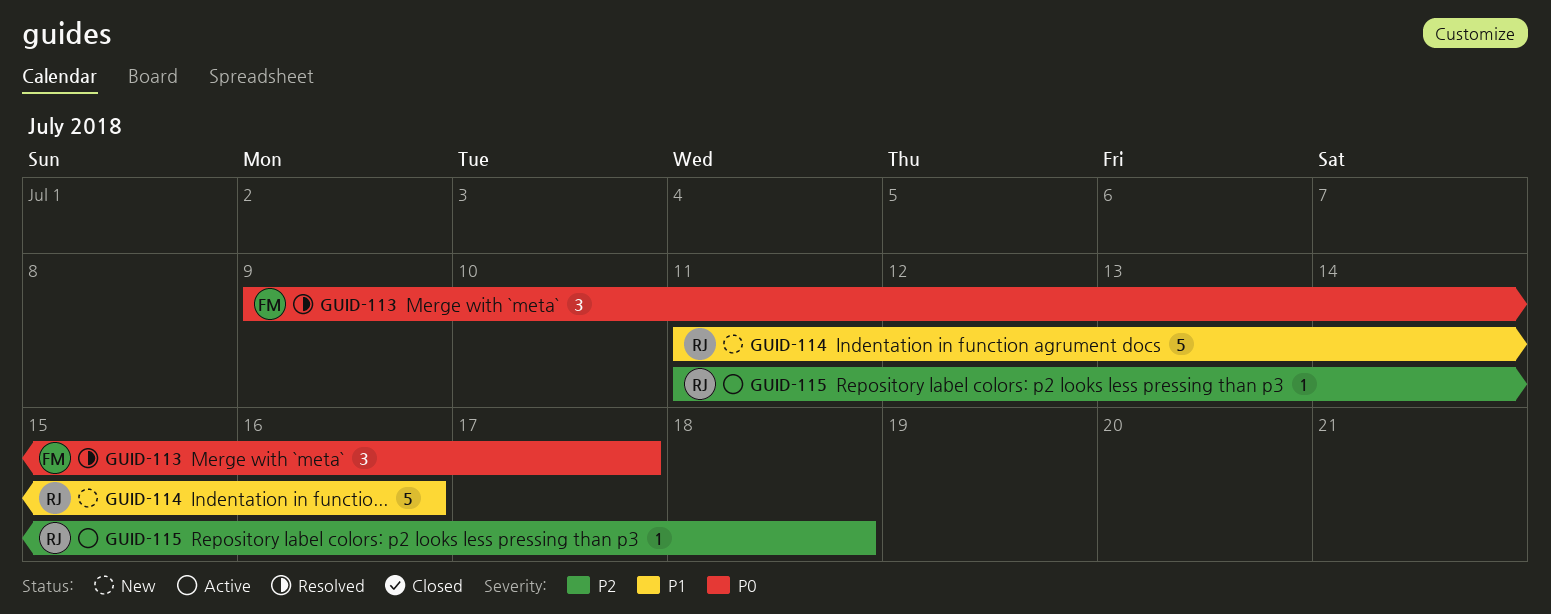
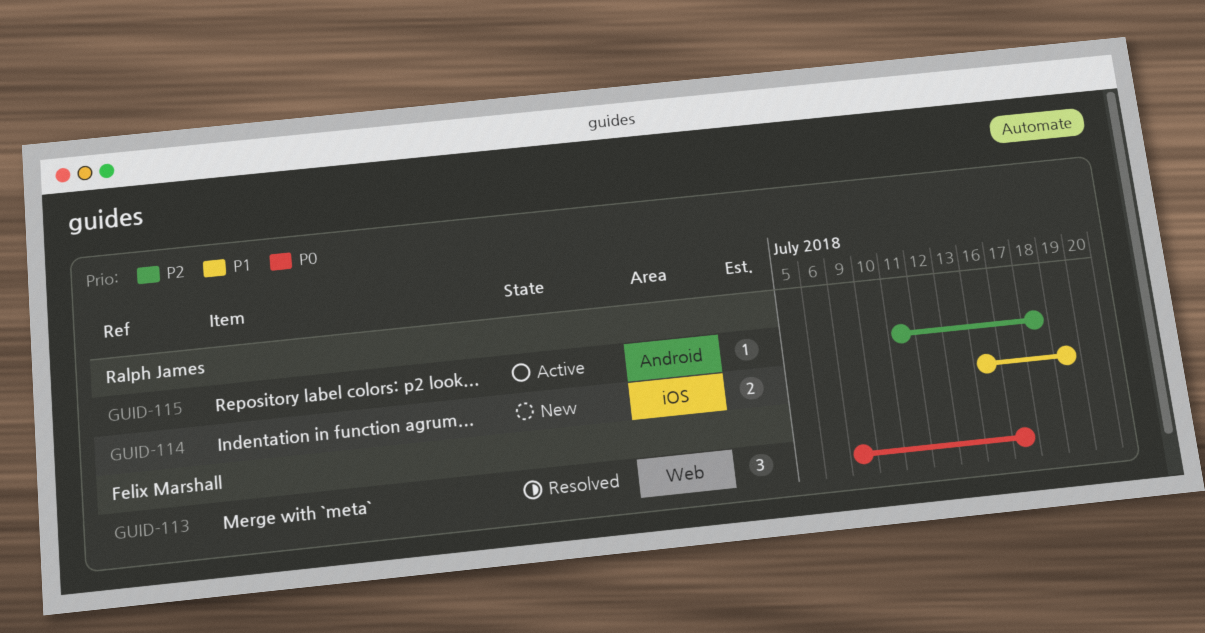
GUID-114, estimate: 5 -> 2
GUID-114, start: Jul 11 -> Jul 16
GUID-114, due: Jul 16 -> Jul 19

